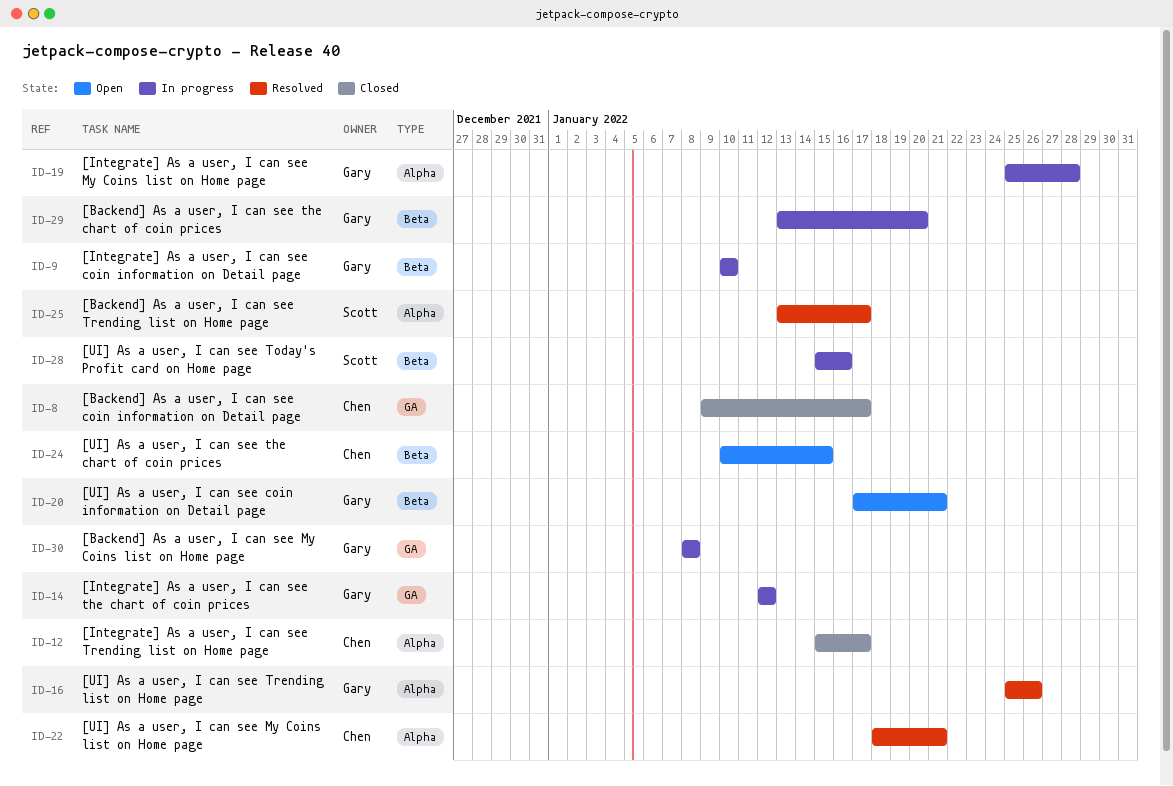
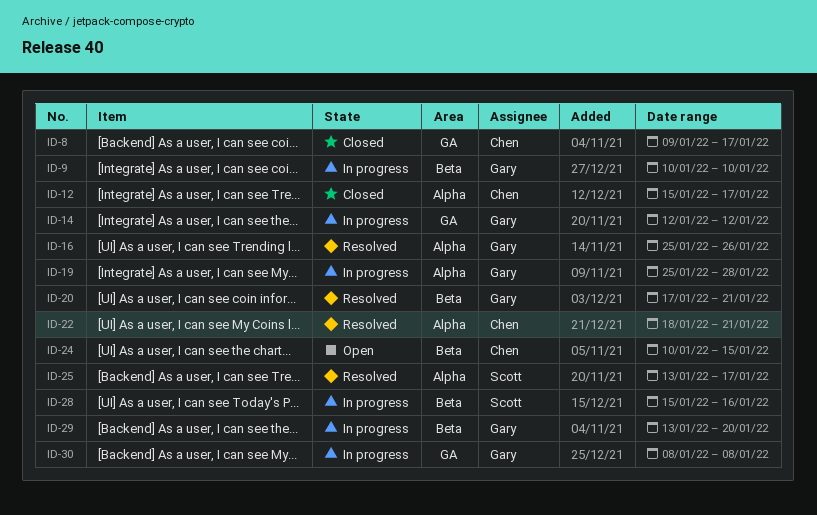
ID-20, status: Open -> Resolved

